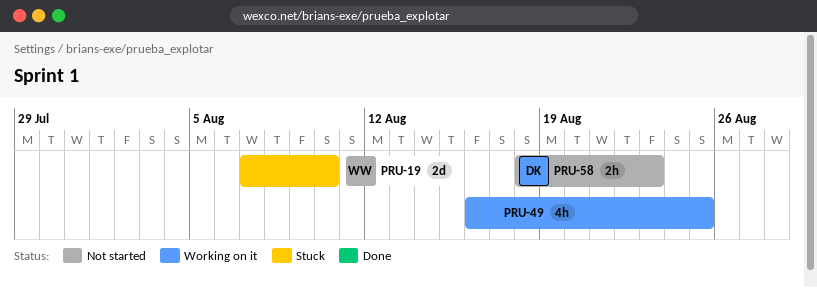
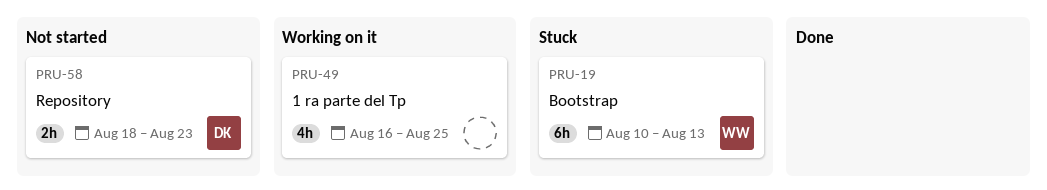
PRU-19, estimate: 2d -> 6h
PRU-19, start: Aug 7 -> Aug 10
PRU-19, due: Aug 10 -> Aug 13

